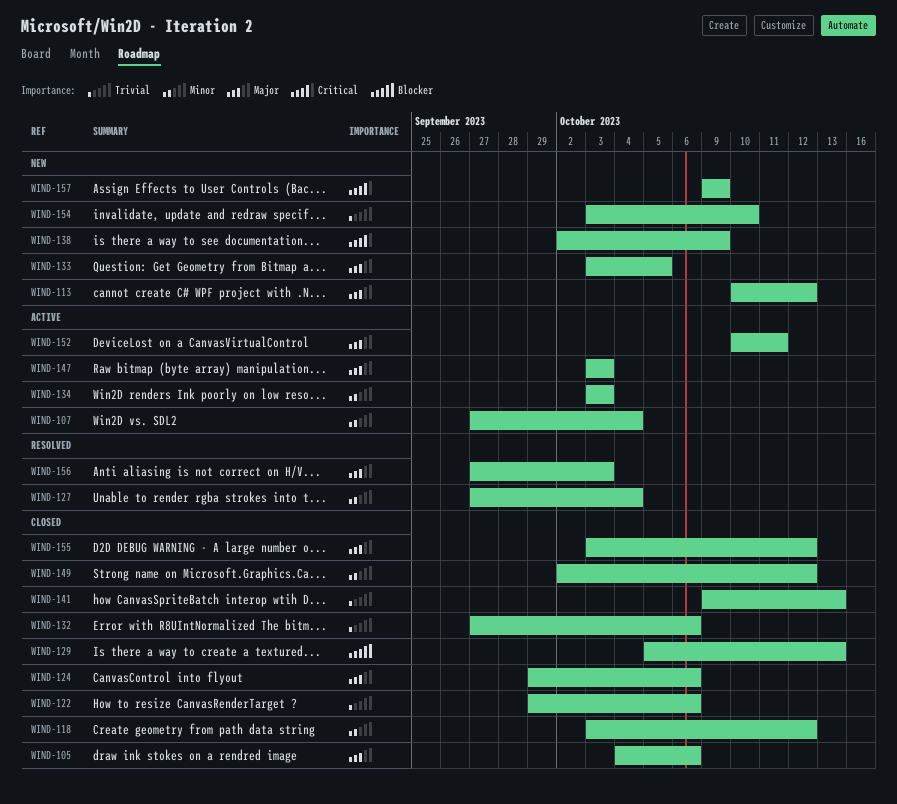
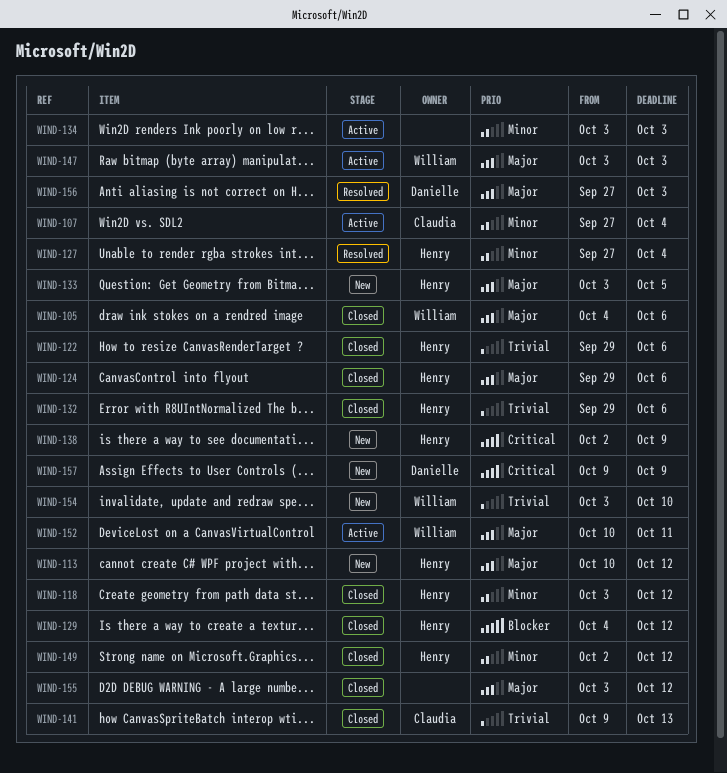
WIND-129, start: Oct 5 -> Oct 4
WIND-129, due: Oct 13 -> Oct 12
WIND-132, start: Sep 27 -> Sep 29

